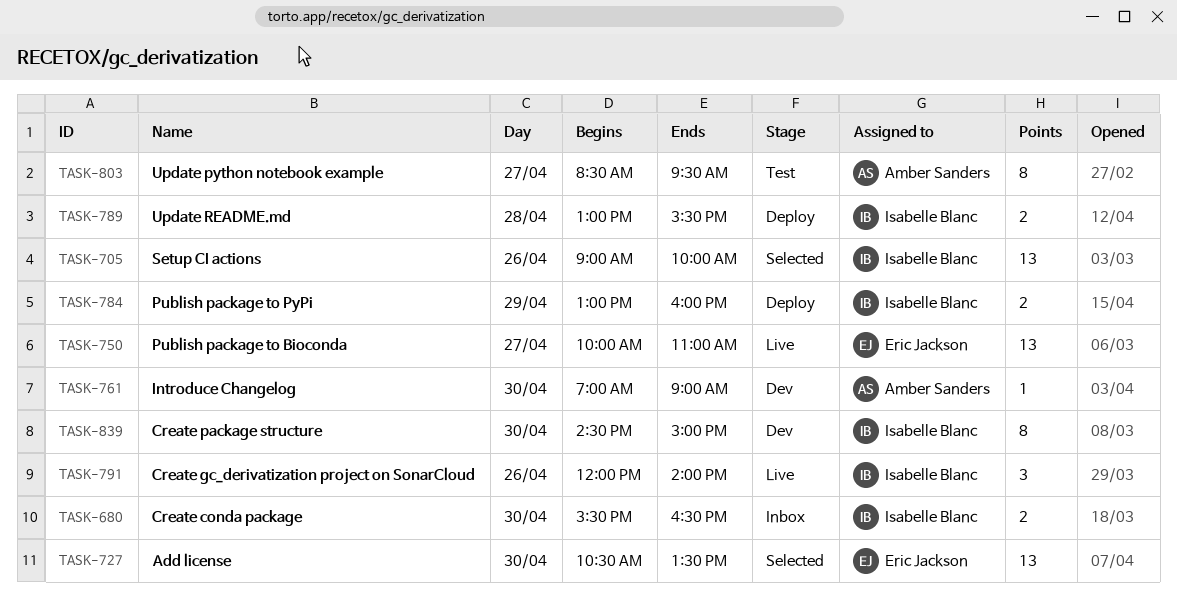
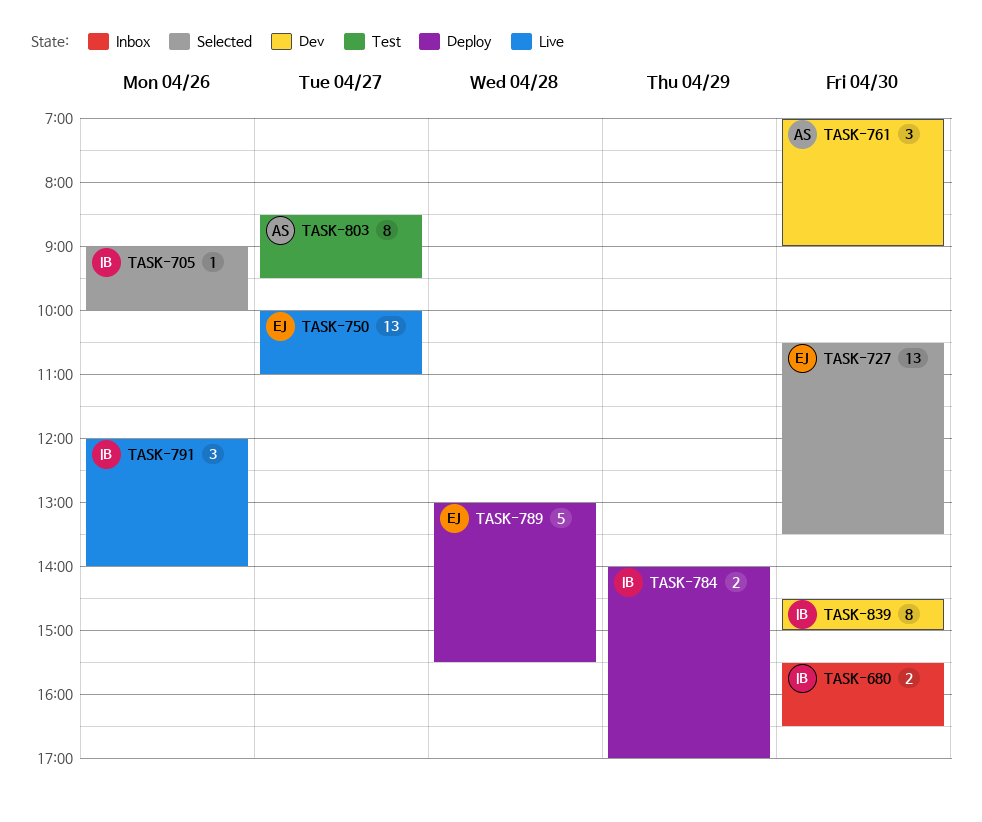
TASK-705, estimate: 13 -> 1
TASK-761, estimate: 1 -> 3
TASK-784, begins: 13:00 -> 14:00
TASK-784, ends: 16:00 -> 17:00
TASK-789, owner: Isabelle Blanc -> Eric Jackson
TASK-789, estimate: 2 -> 5

